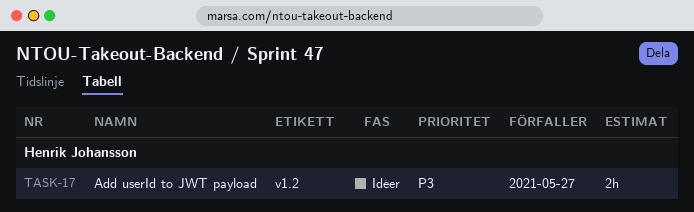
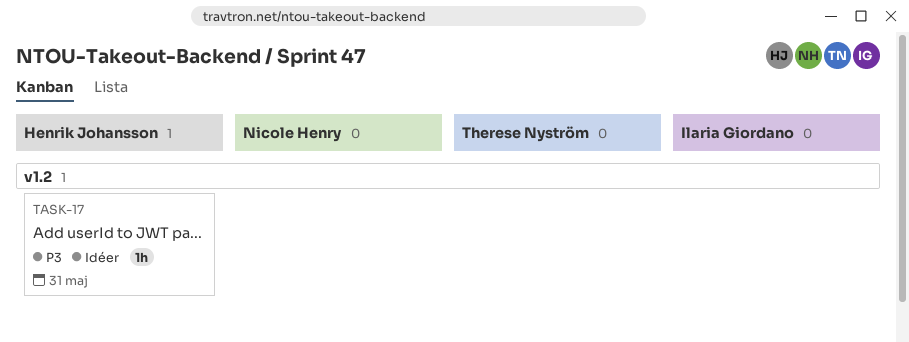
TASK-17, estimate: 2h -> 1h
TASK-17, due: May 27 -> May 31

